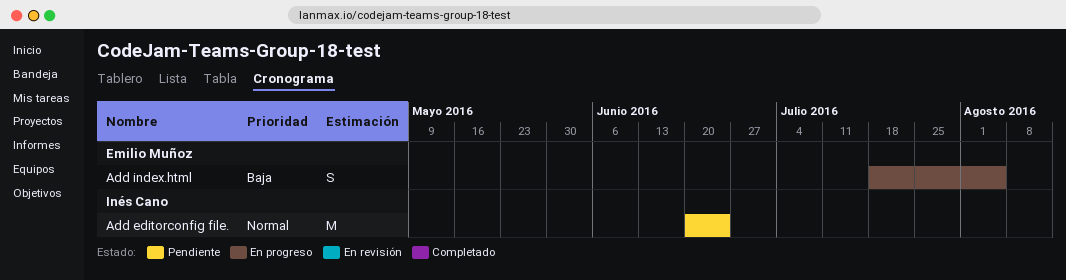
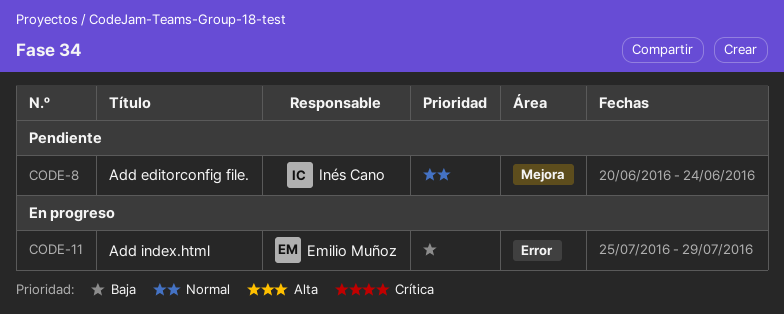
Add index.html, start: Jul 18 -> Jul 25
Add index.html, due: Aug 5 -> Jul 29

